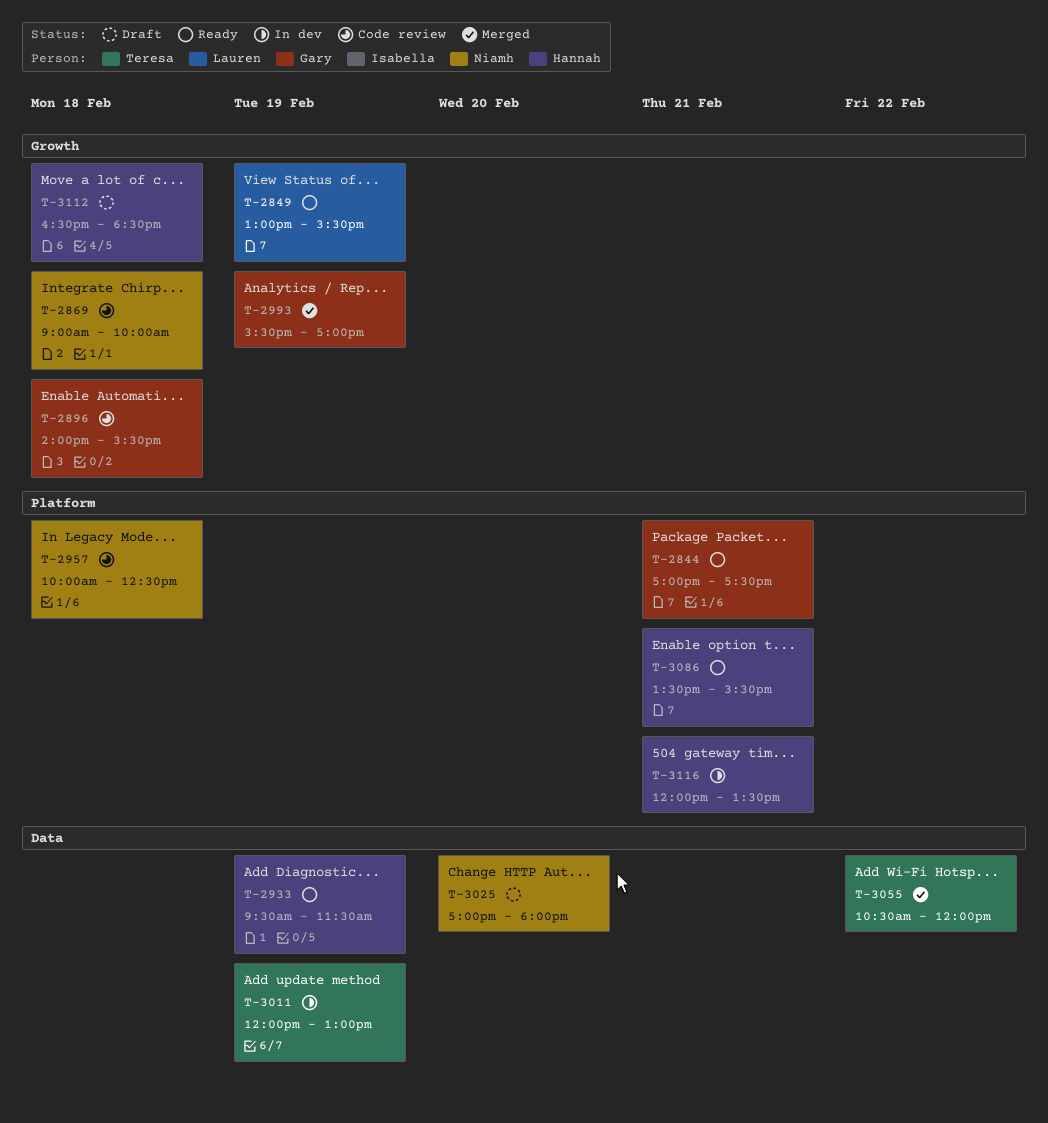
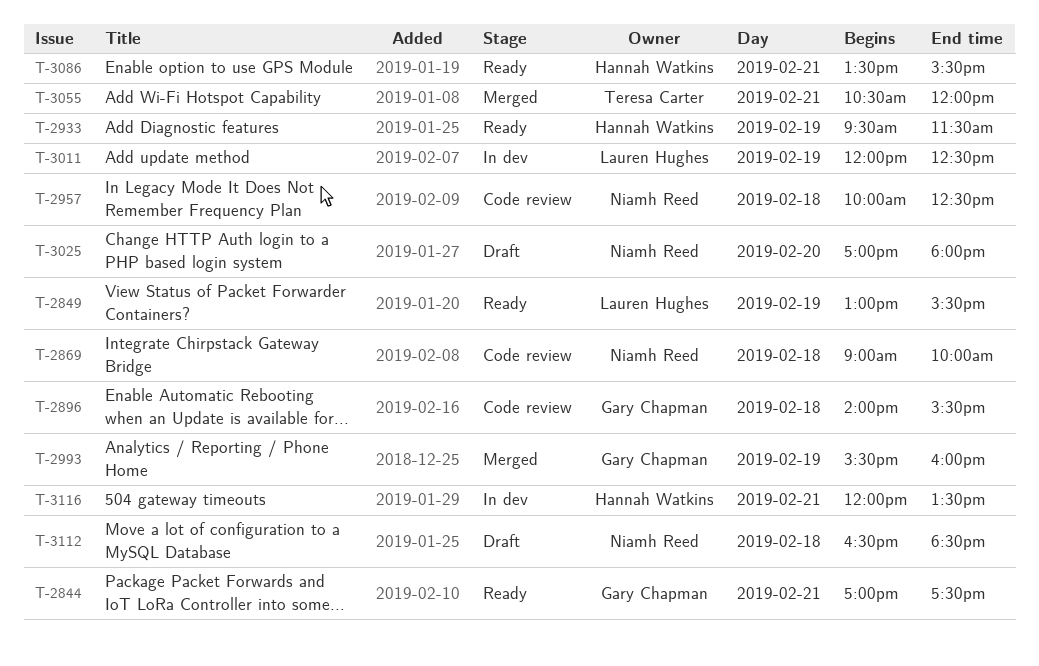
T-2993, ends: 17:00 -> 16:00
T-3011, owner: Teresa Carter -> Lauren Hughes
T-3011, ends: 13:00 -> 12:30
T-3055, day: Feb 22 -> Feb 21
T-3112, owner: Hannah Watkins -> Niamh Reed

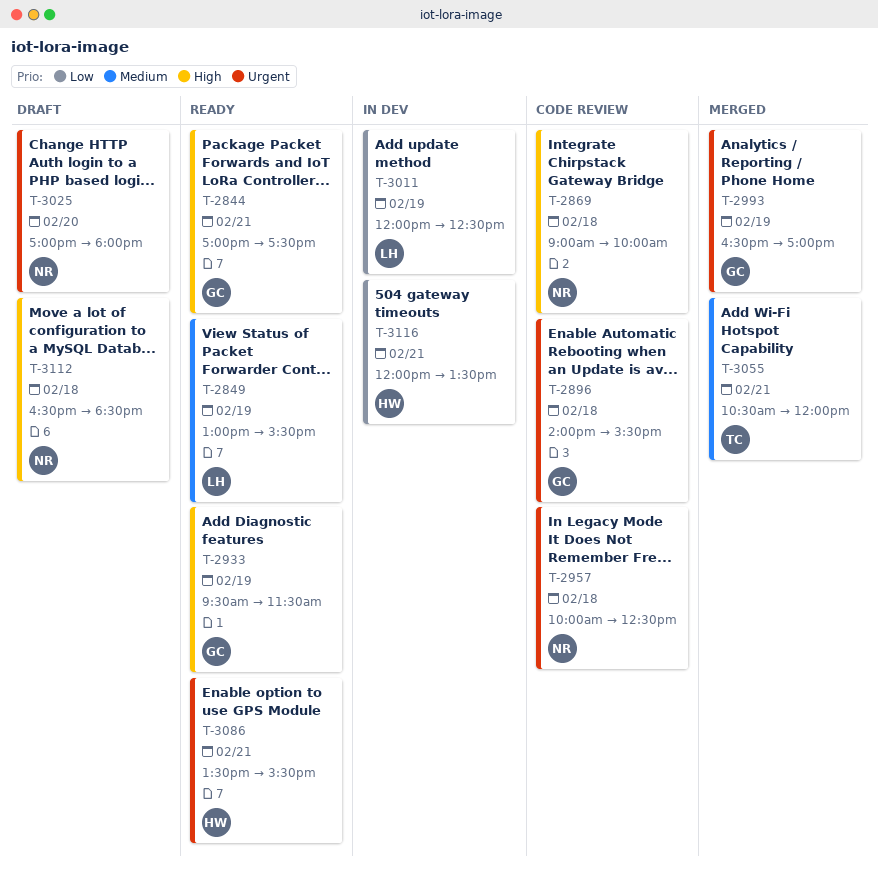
T-2933, owner: Hannah Watkins -> Gary Chapman
T-2993, begins: 15:30 -> 16:30
T-2993, ends: 16:00 -> 17:00

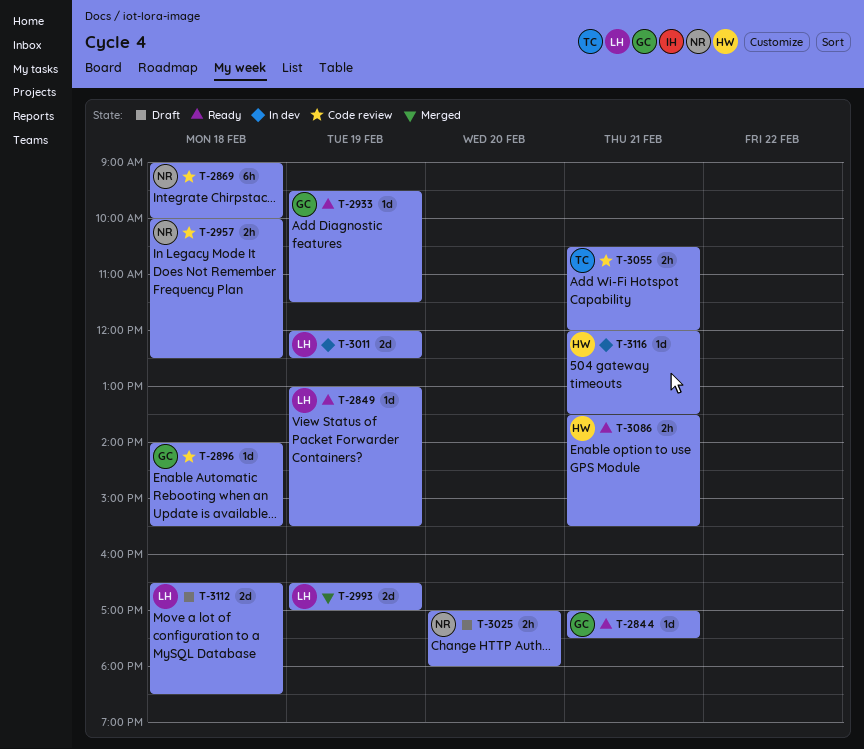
T-2993, owner: GC -> LH
T-3055, status: Merged -> Code review
T-3112, owner: NR -> LH

